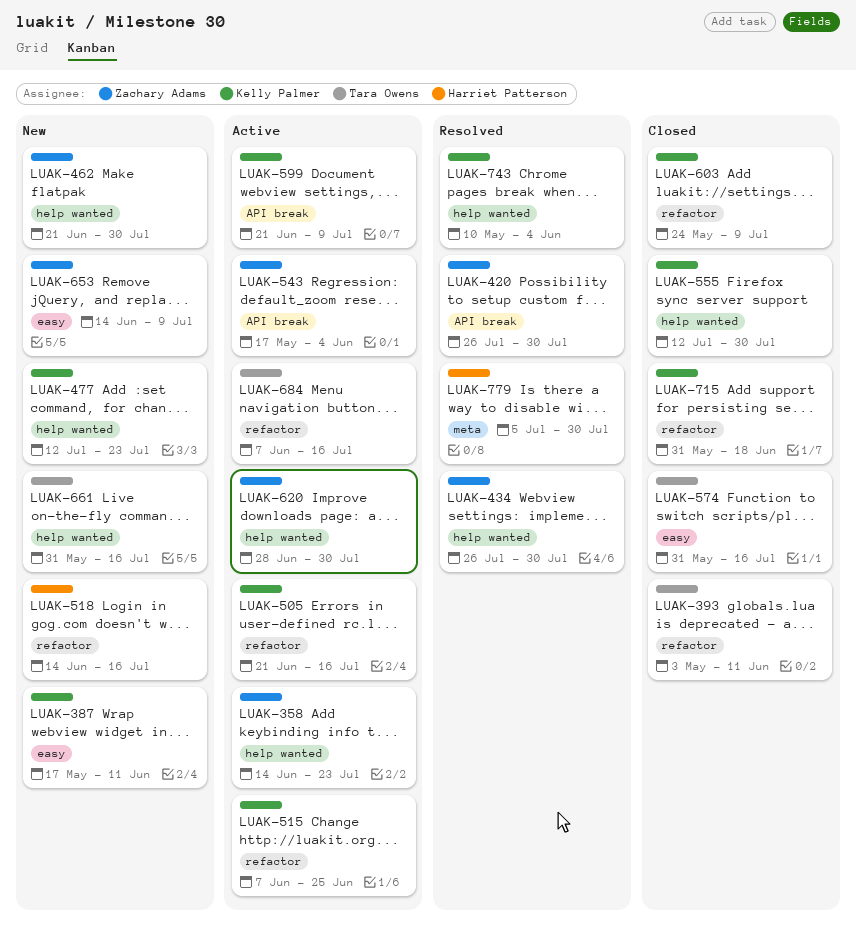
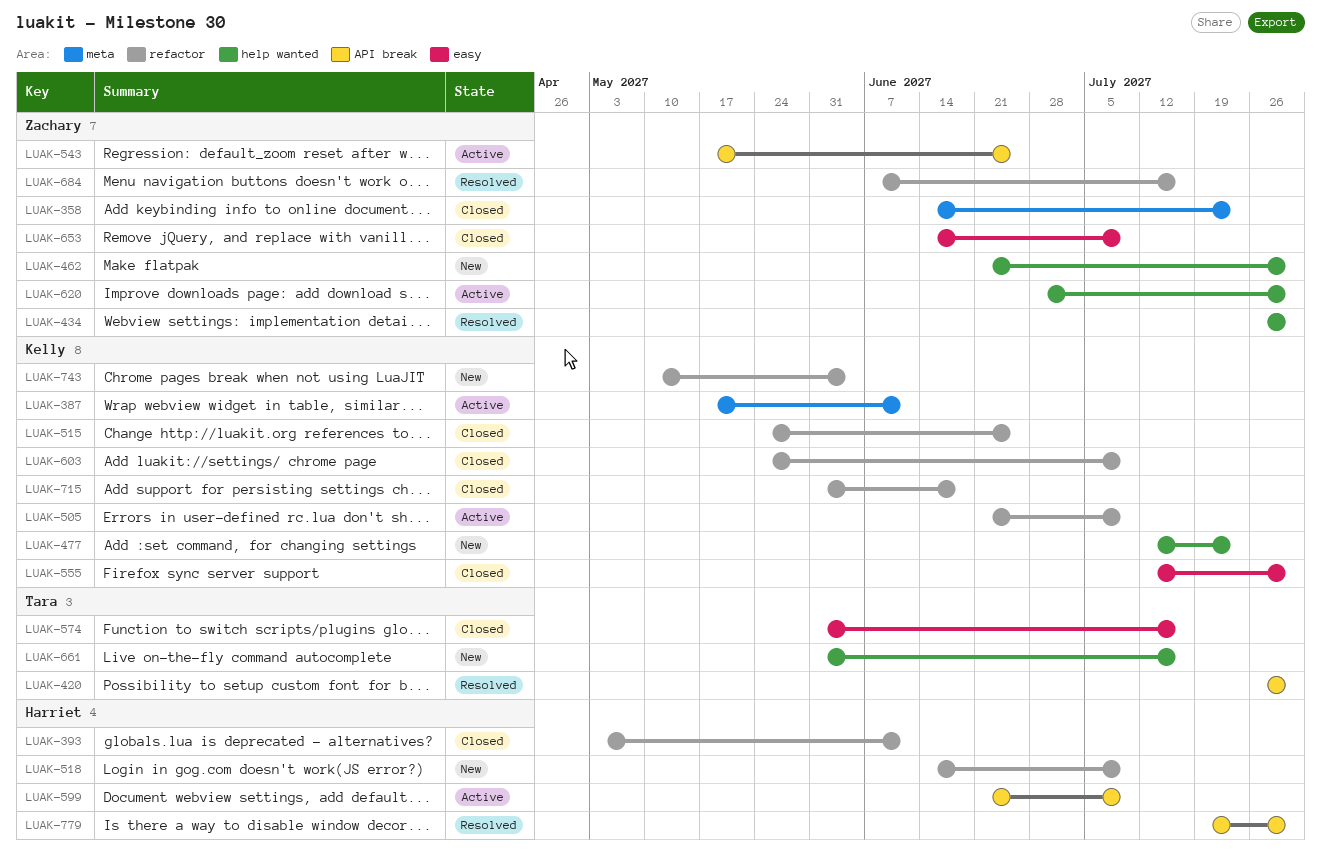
LUAK-358, status: Active -> Closed
LUAK-358, label: help wanted -> meta
LUAK-387, status: New -> Active
LUAK-387, label: easy -> meta
LUAK-393, owner: Tara Owens -> Harriet Patterson
LUAK-420, owner: Zachary Adams -> Tara Owens
LUAK-505, due: Jul 16 -> Jul 9
LUAK-515, status: Active -> Closed
LUAK-515, start: Jun 7 -> May 24
LUAK-518, due: Jul 16 -> Jul 9
LUAK-543, due: Jun 4 -> Jun 25
LUAK-555, label: help wanted -> easy
LUAK-599, owner: Kelly Palmer -> Harriet Patterson
LUAK-653, status: New -> Closed
LUAK-684, status: Active -> Resolved
LUAK-684, owner: Tara Owens -> Zachary Adams
LUAK-743, status: Resolved -> New
LUAK-743, label: help wanted -> refactor
LUAK-779, label: meta -> API break
LUAK-779, start: Jul 5 -> Jul 19

